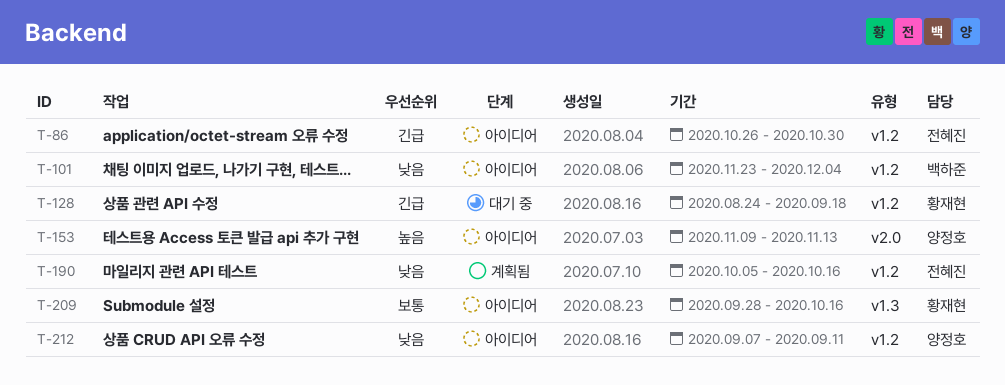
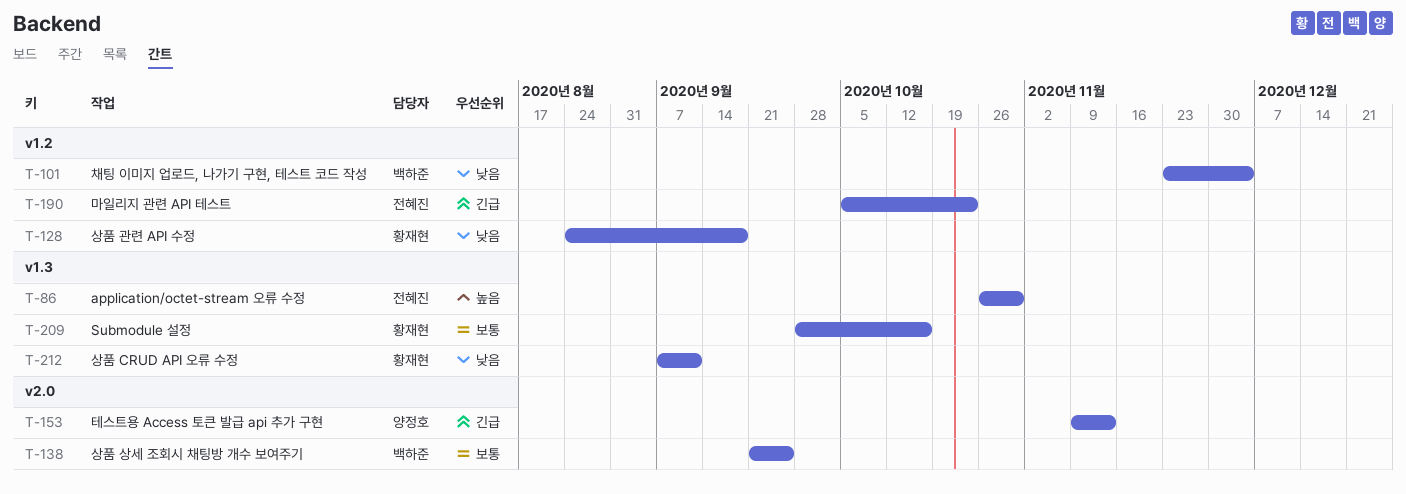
T-86, priority: 긴급 -> 높음
T-86, label: v1.2 -> v1.3
T-128, priority: 긴급 -> 낮음
T-138: none -> present
T-153, priority: 높음 -> 긴급
T-190, priority: 낮음 -> 긴급
T-190, due: Oct 16 -> Oct 23
T-212, owner: 양정호 -> 황재현
T-212, label: v1.2 -> v1.3

